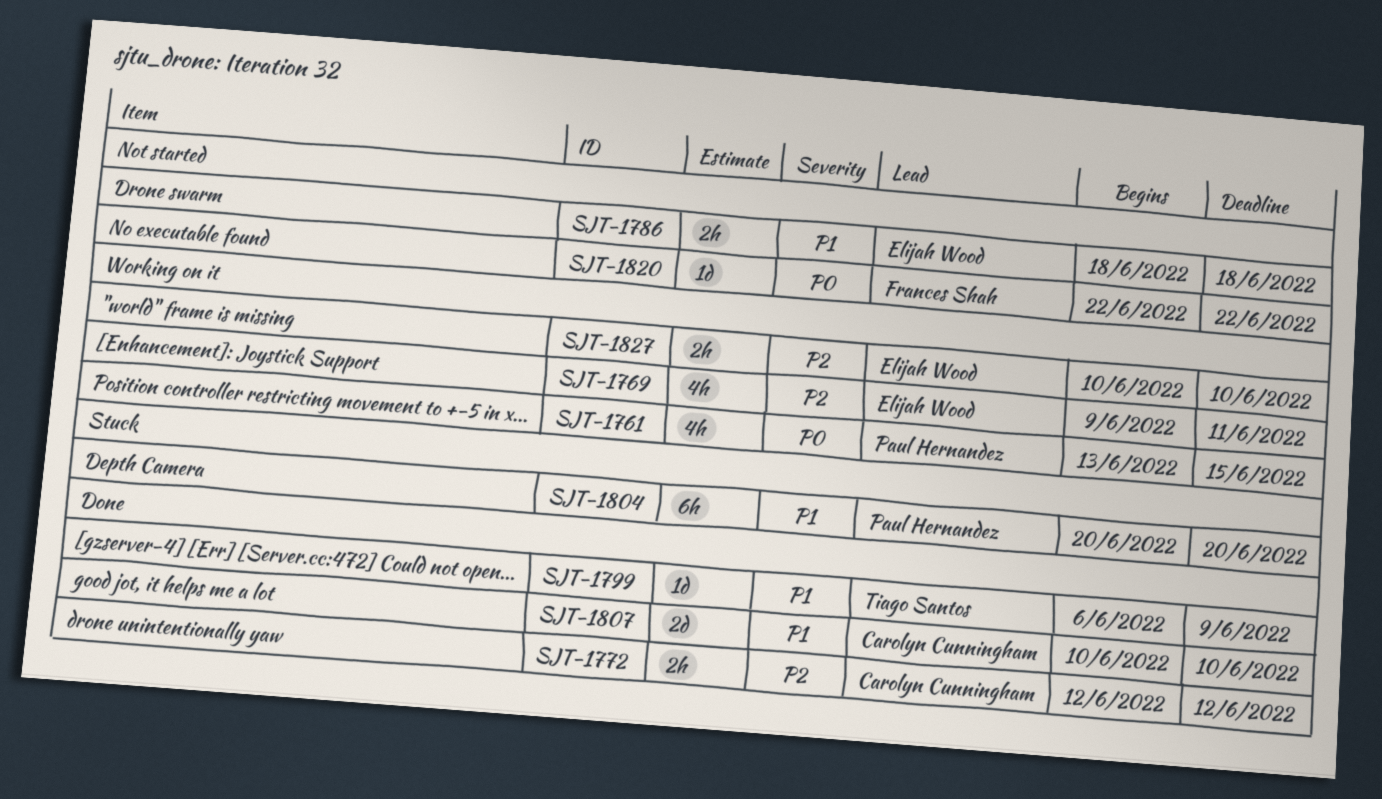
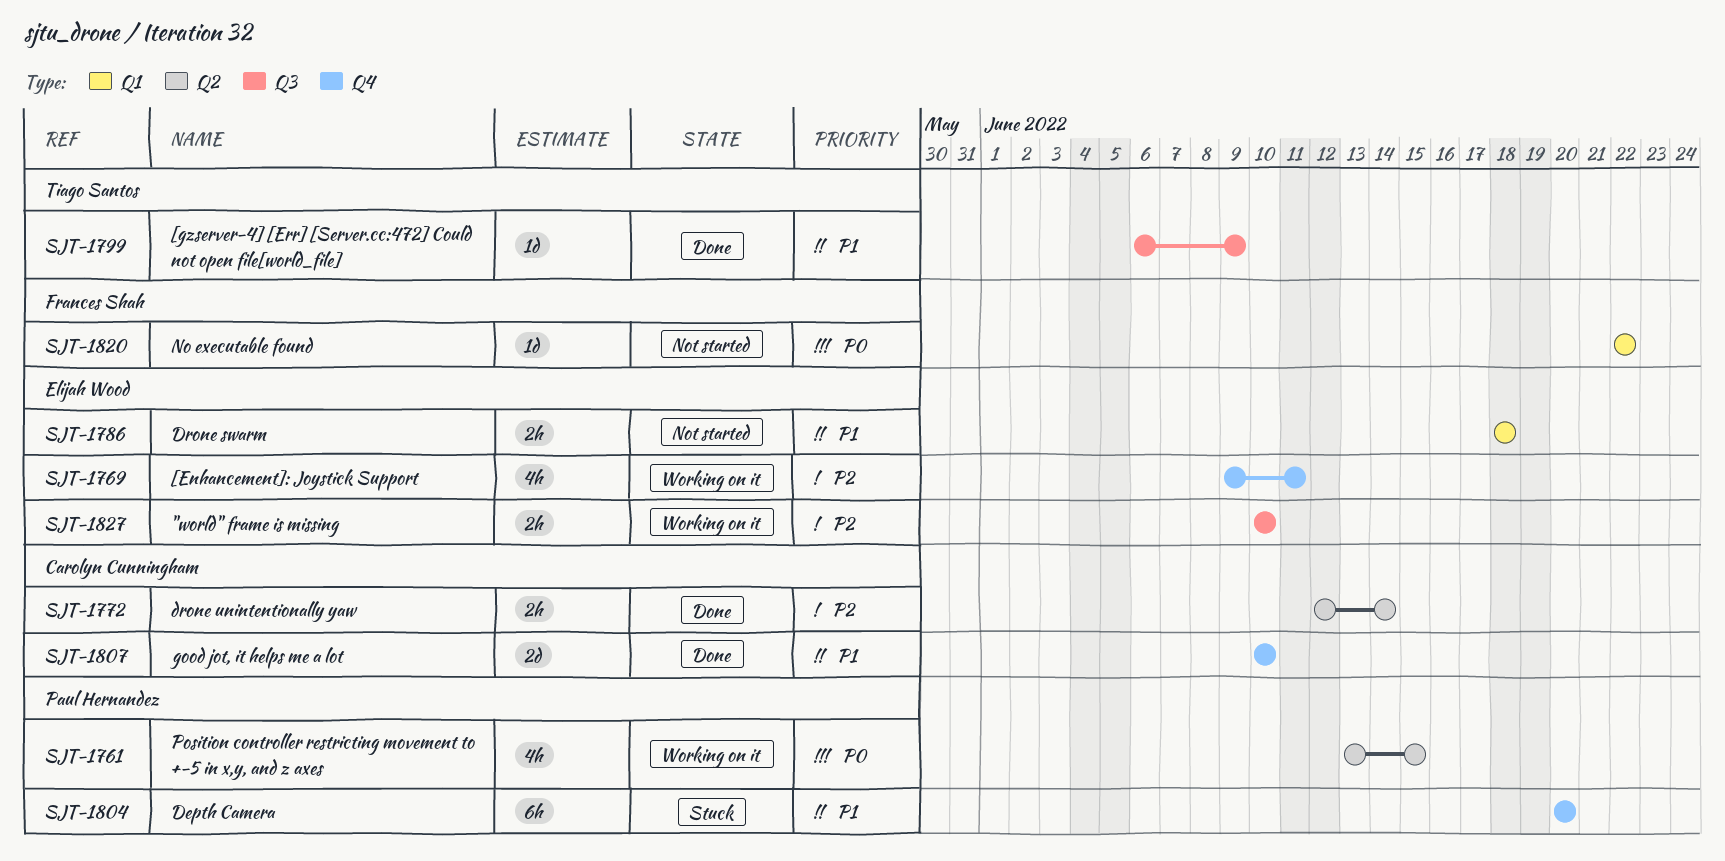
SJT-1772, due: Jun 12 -> Jun 14

